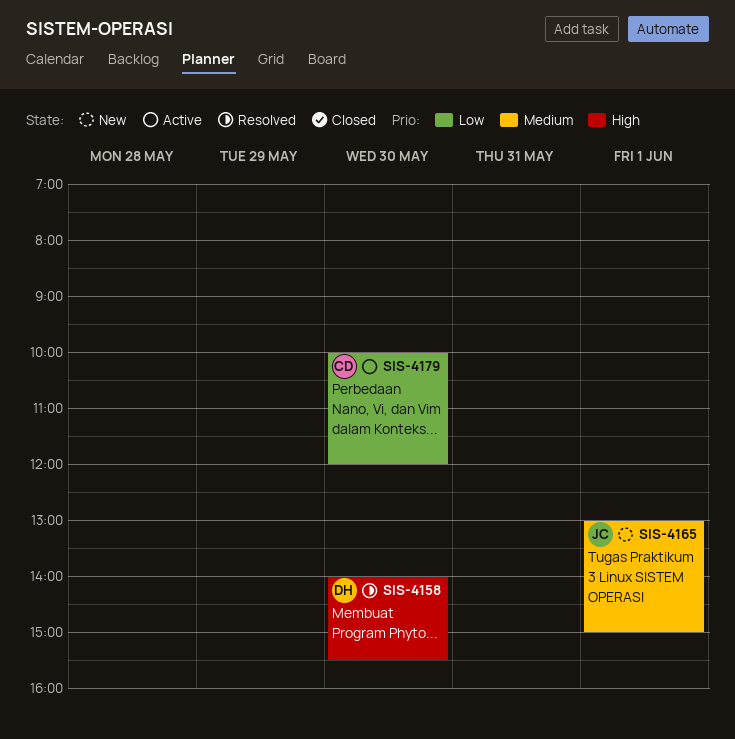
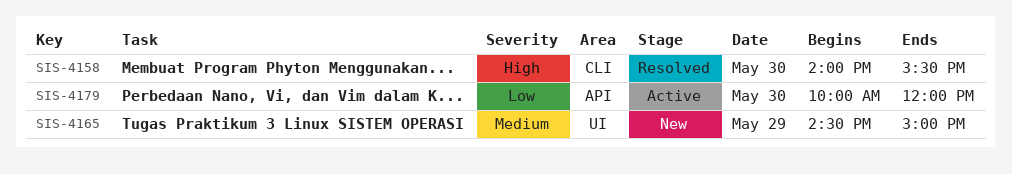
SIS-4165, day: Jun 1 -> May 29
SIS-4165, begins: 13:00 -> 14:30

